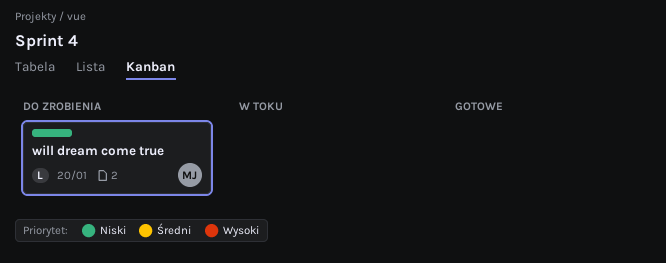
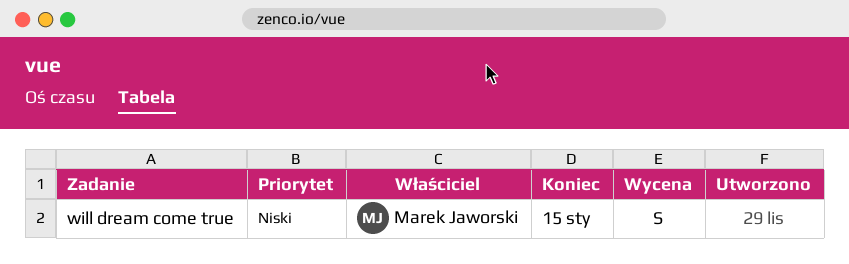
will dream come true, estimate: L -> S
will dream come true, due: Jan 20 -> Jan 15

